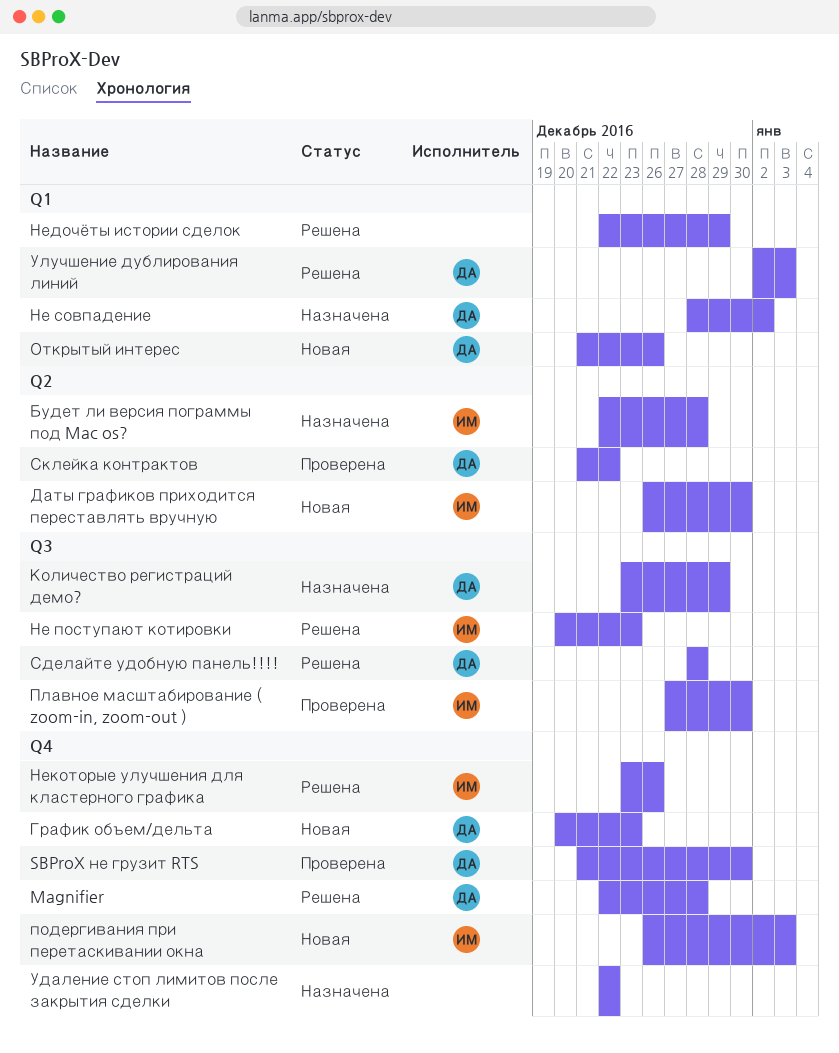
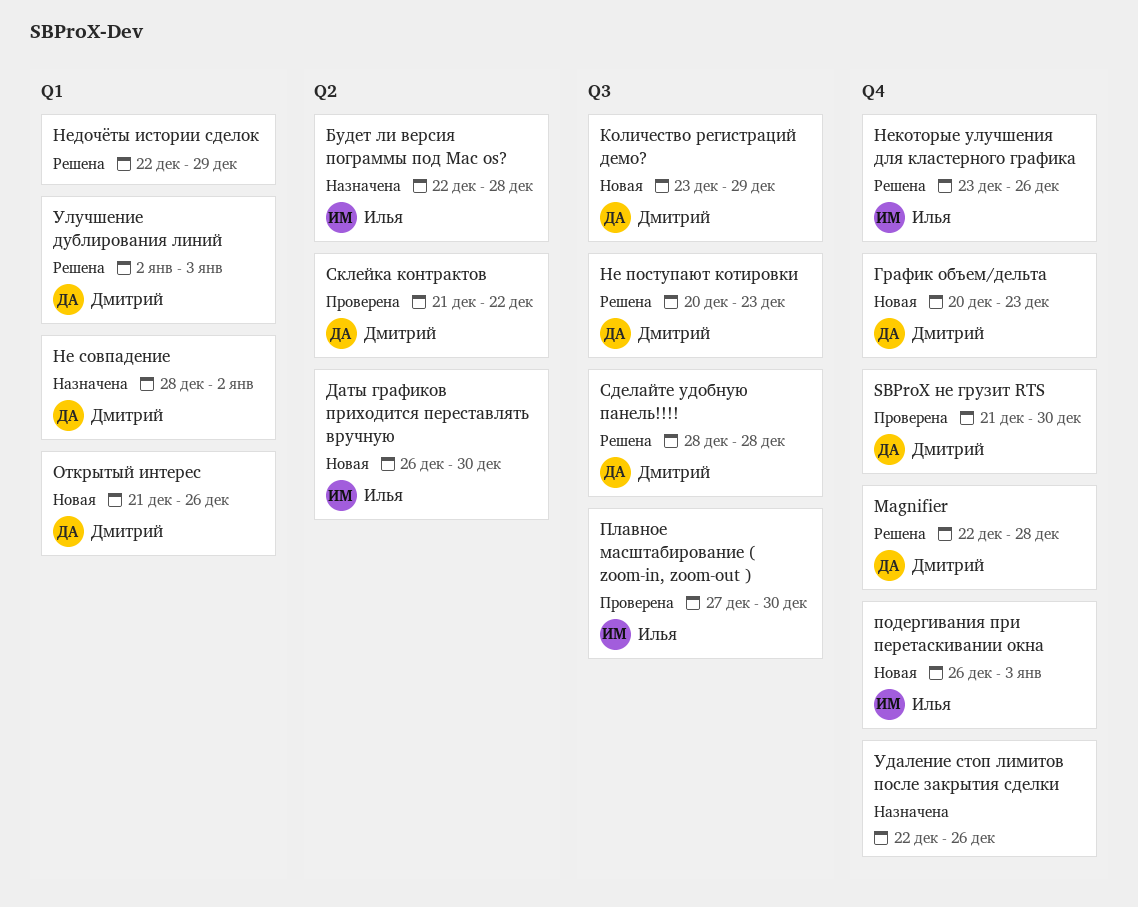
Количество регистраций демо?, status: Назначена -> Новая
Не поступают котировки, owner: Илья -> Дмитрий
Удаление стоп лимитов после закрытия сделки, due: Dec 22 -> Dec 26

